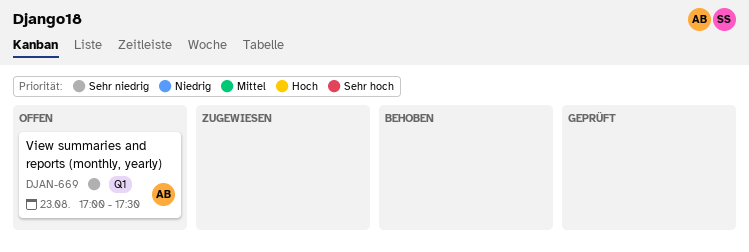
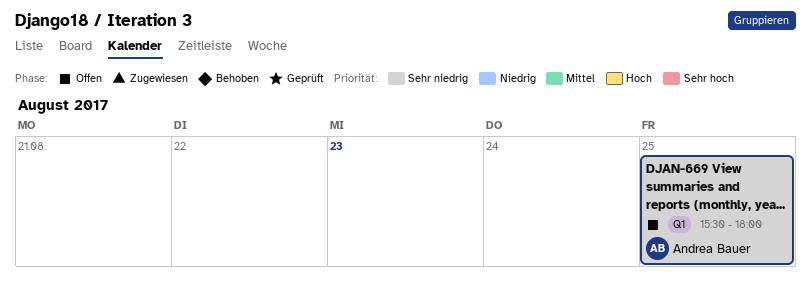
DJAN-669, day: Aug 23 -> Aug 25
DJAN-669, begins: 17:00 -> 15:30
DJAN-669, ends: 17:30 -> 18:00

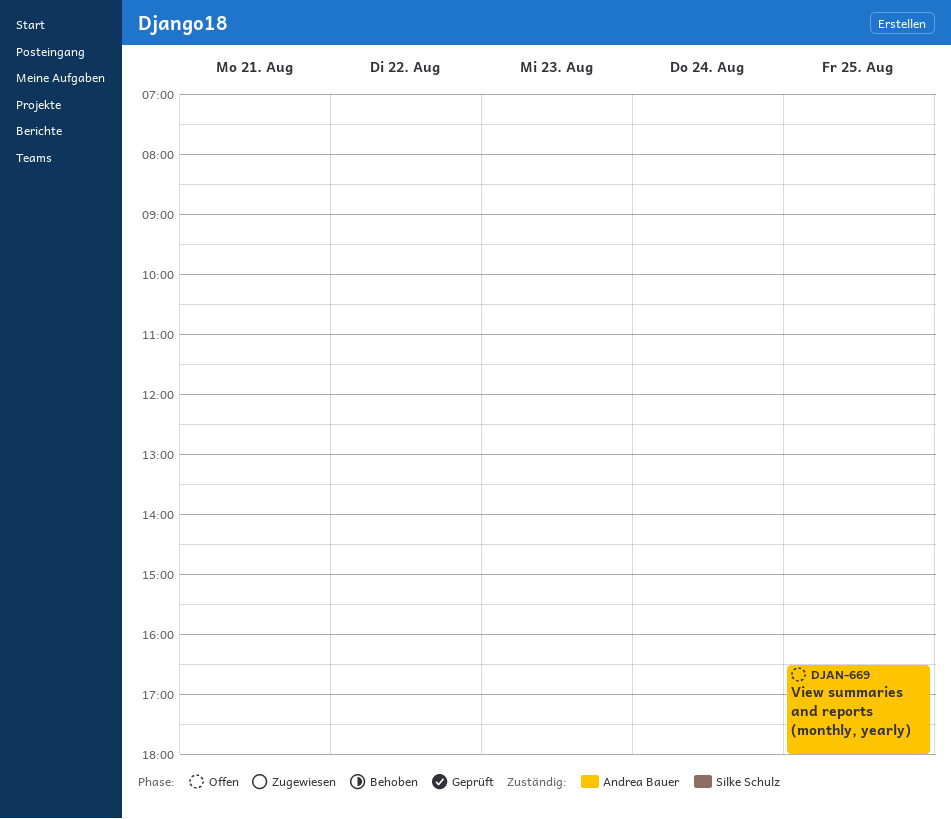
DJAN-669, begins: 15:30 -> 16:30

